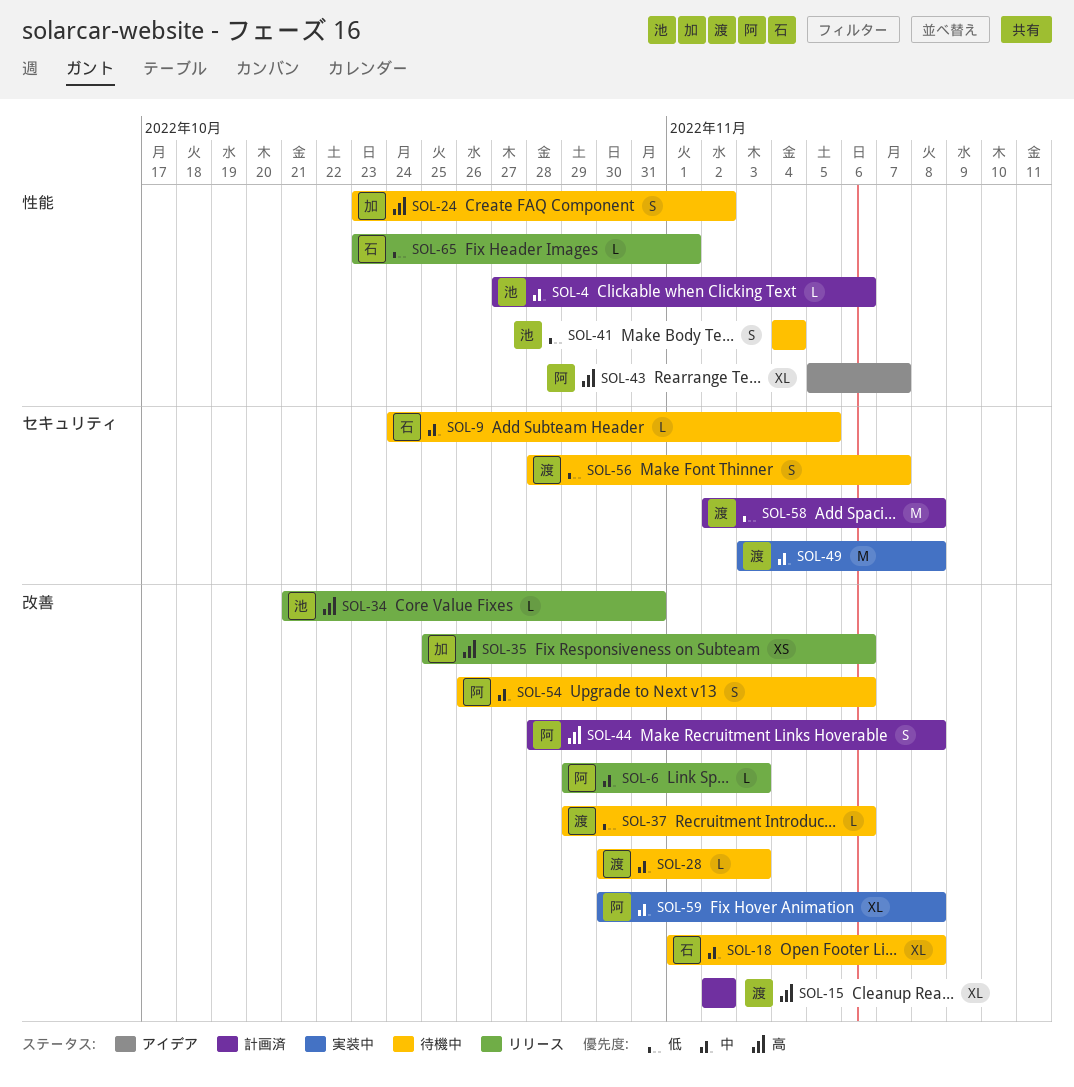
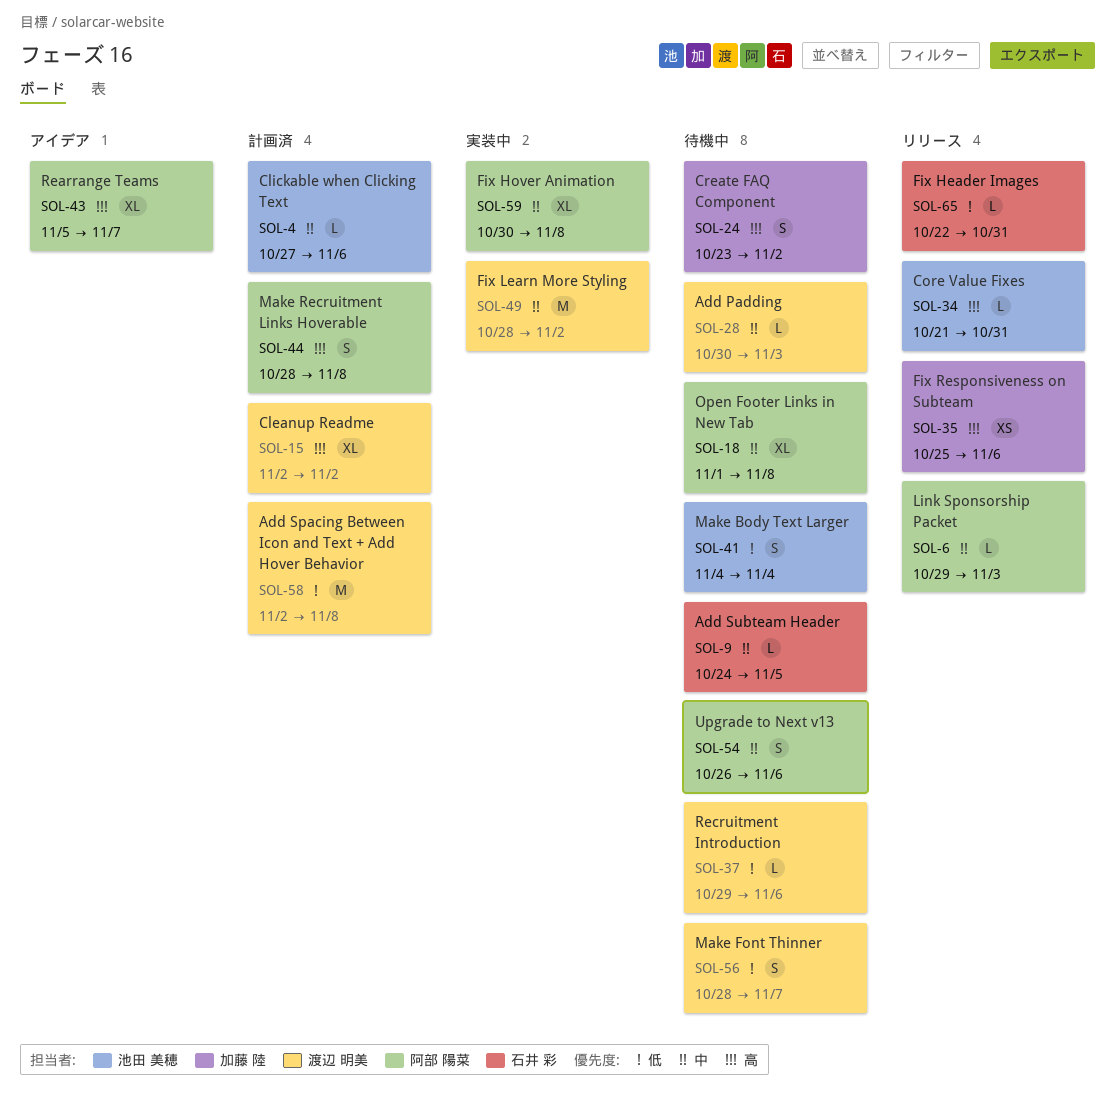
SOL-18, owner: 石井 彩 -> 阿部 陽菜
SOL-49, start: Nov 3 -> Oct 28
SOL-49, due: Nov 8 -> Nov 2
SOL-65, start: Oct 23 -> Oct 22
SOL-65, due: Nov 1 -> Oct 31

